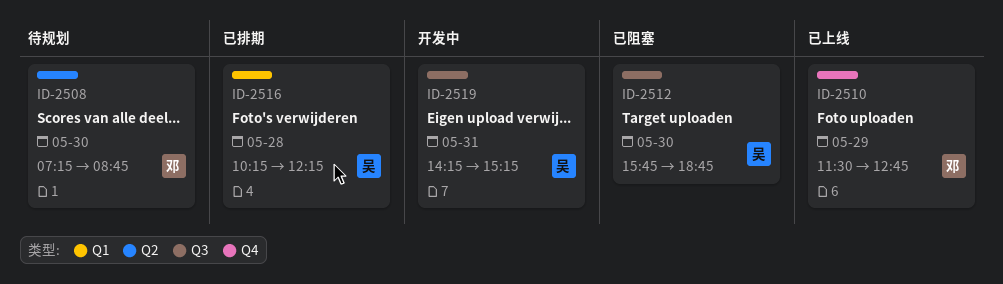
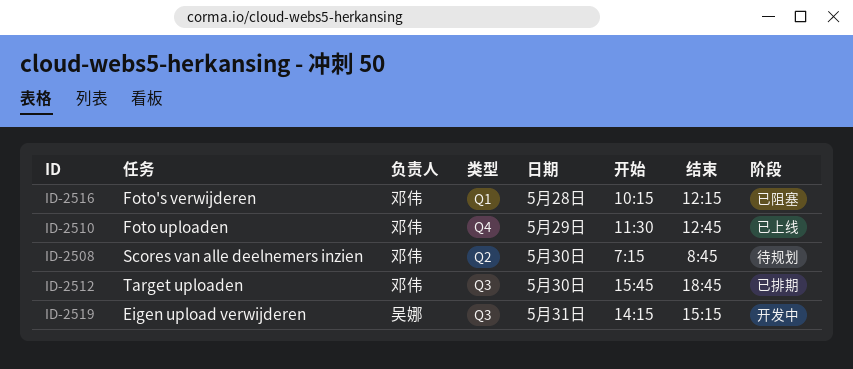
ID-2512, status: 已阻塞 -> 已排期
ID-2512, owner: 吴娜 -> 邓伟
ID-2516, status: 已排期 -> 已阻塞
ID-2516, owner: 吴娜 -> 邓伟

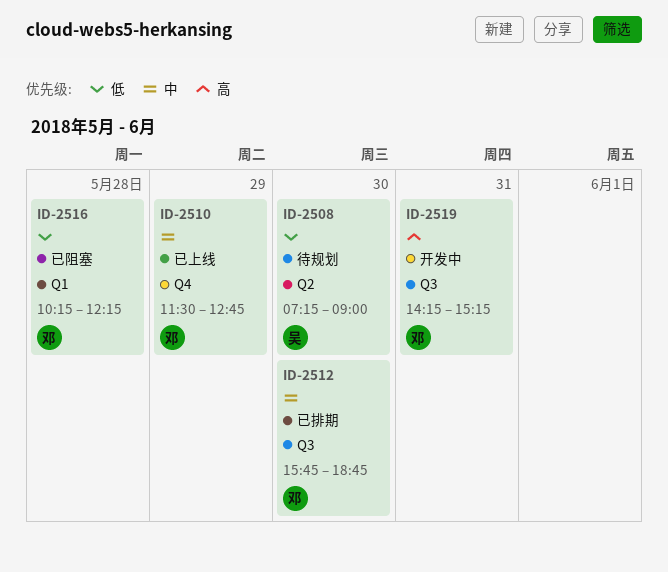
ID-2508, owner: 邓伟 -> 吴娜
ID-2508, ends: 08:45 -> 09:00
ID-2519, owner: 吴娜 -> 邓伟

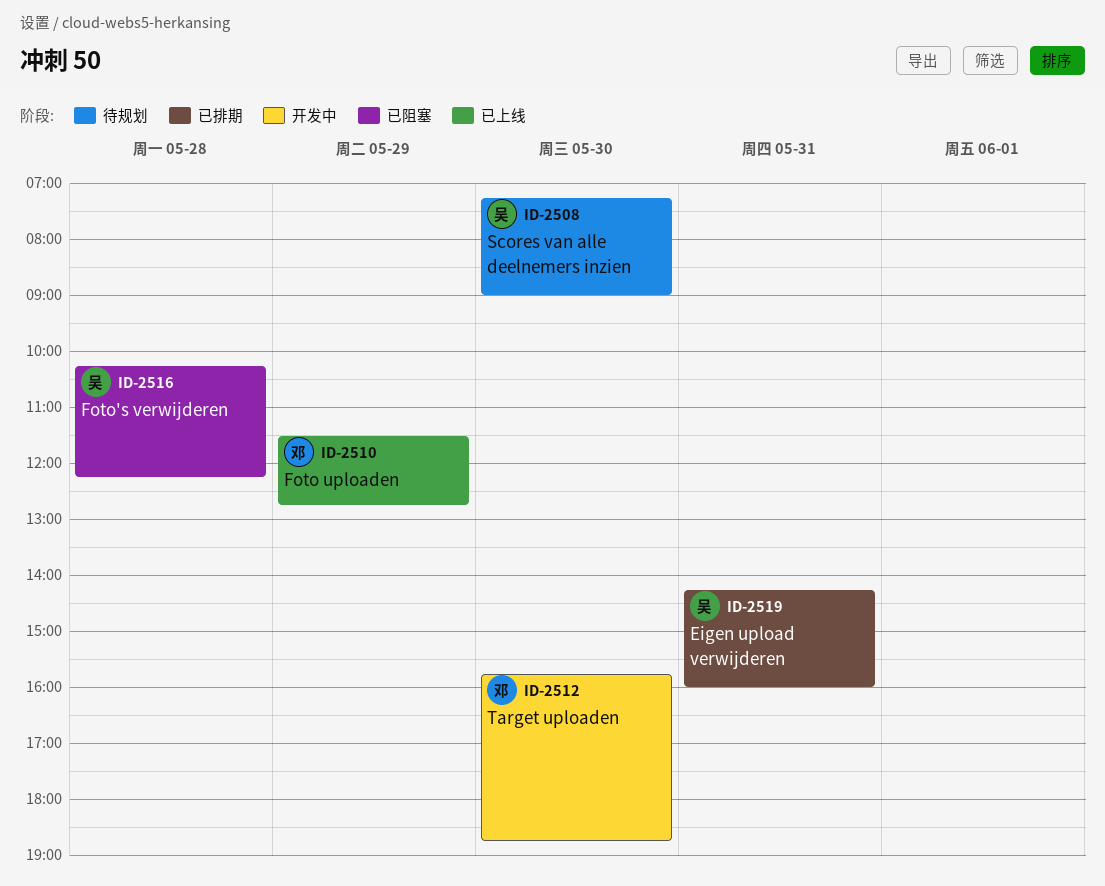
ID-2512, status: 已排期 -> 开发中
ID-2516, owner: 邓 -> 吴
ID-2519, status: 开发中 -> 已排期
ID-2519, owner: 邓 -> 吴
ID-2519, ends: 15:15 -> 16:00

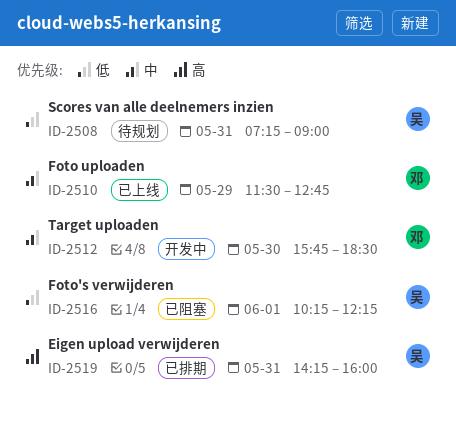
ID-2508, day: May 30 -> May 31
ID-2512, ends: 18:45 -> 18:30
ID-2516, day: May 28 -> Jun 1

